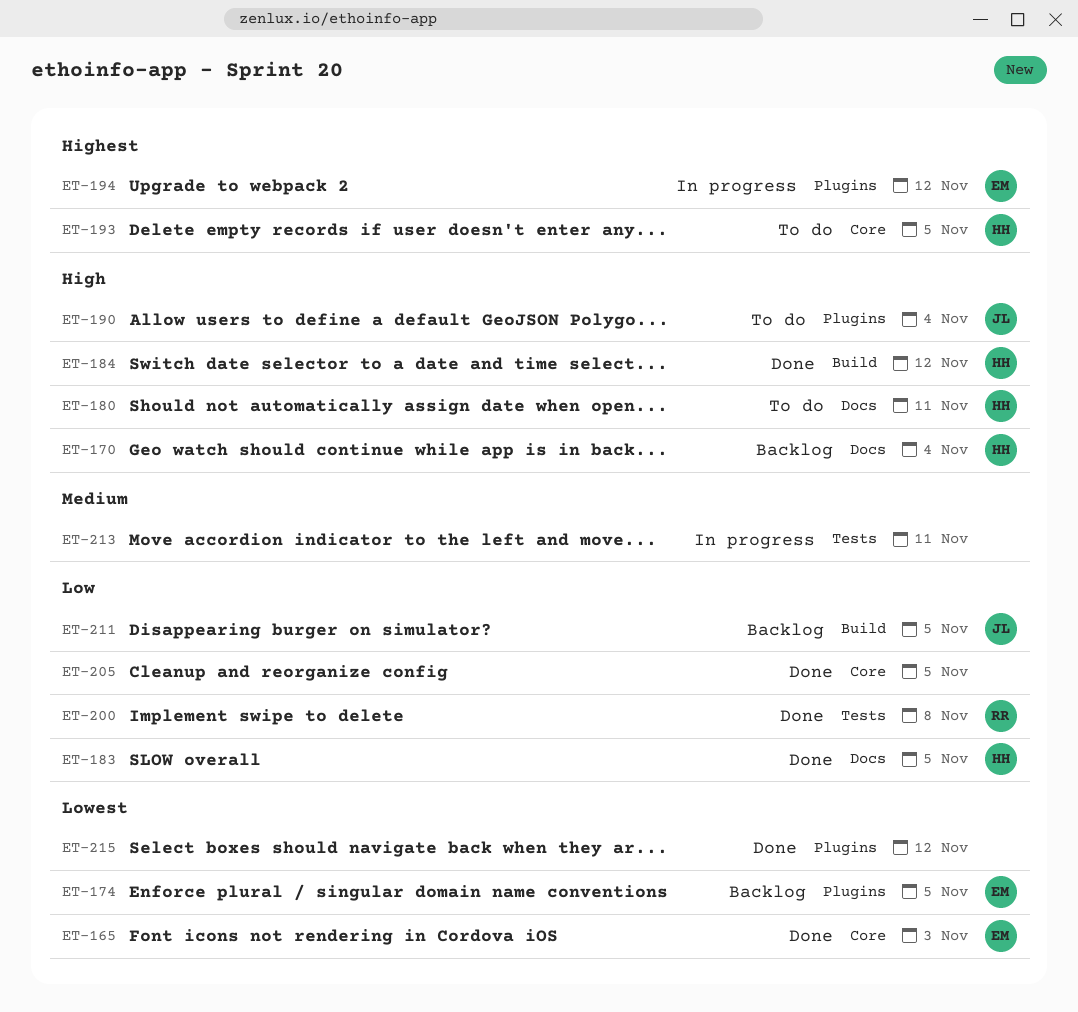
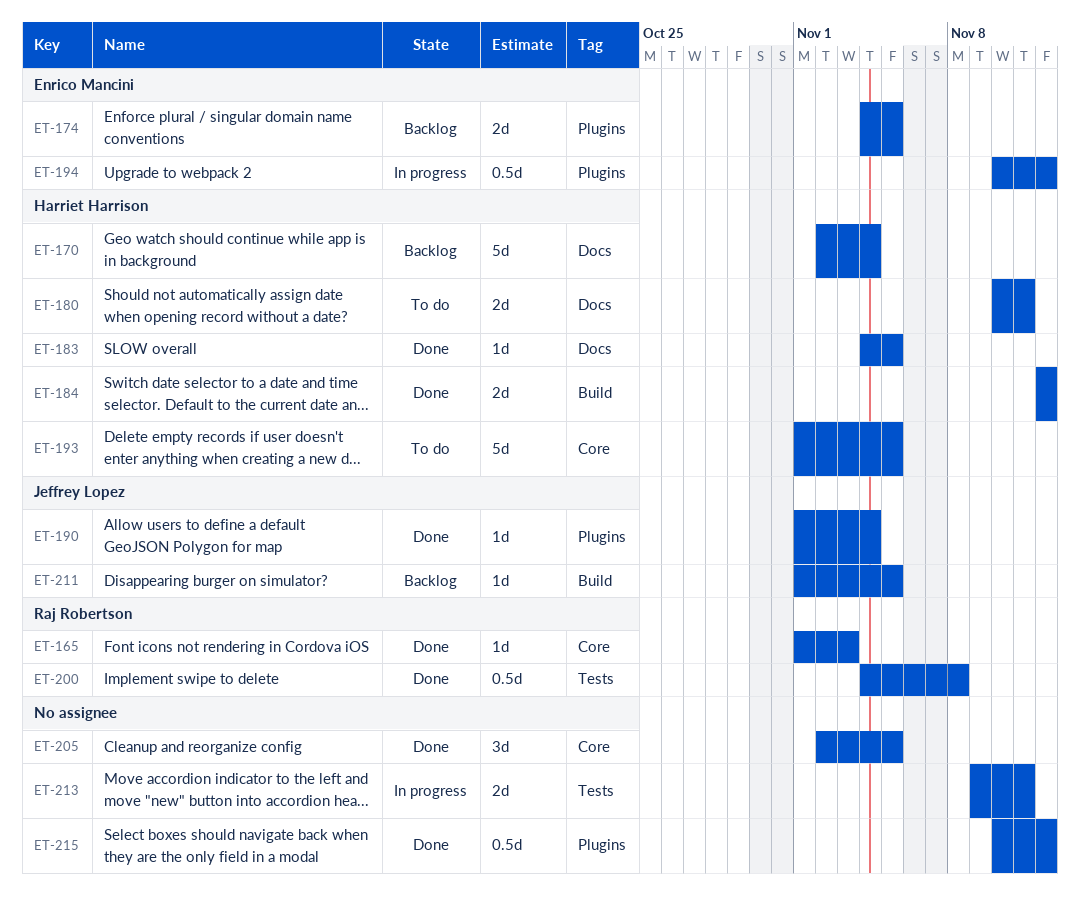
ET-165, owner: Enrico Mancini -> Raj Robertson
ET-190, status: To do -> Done

